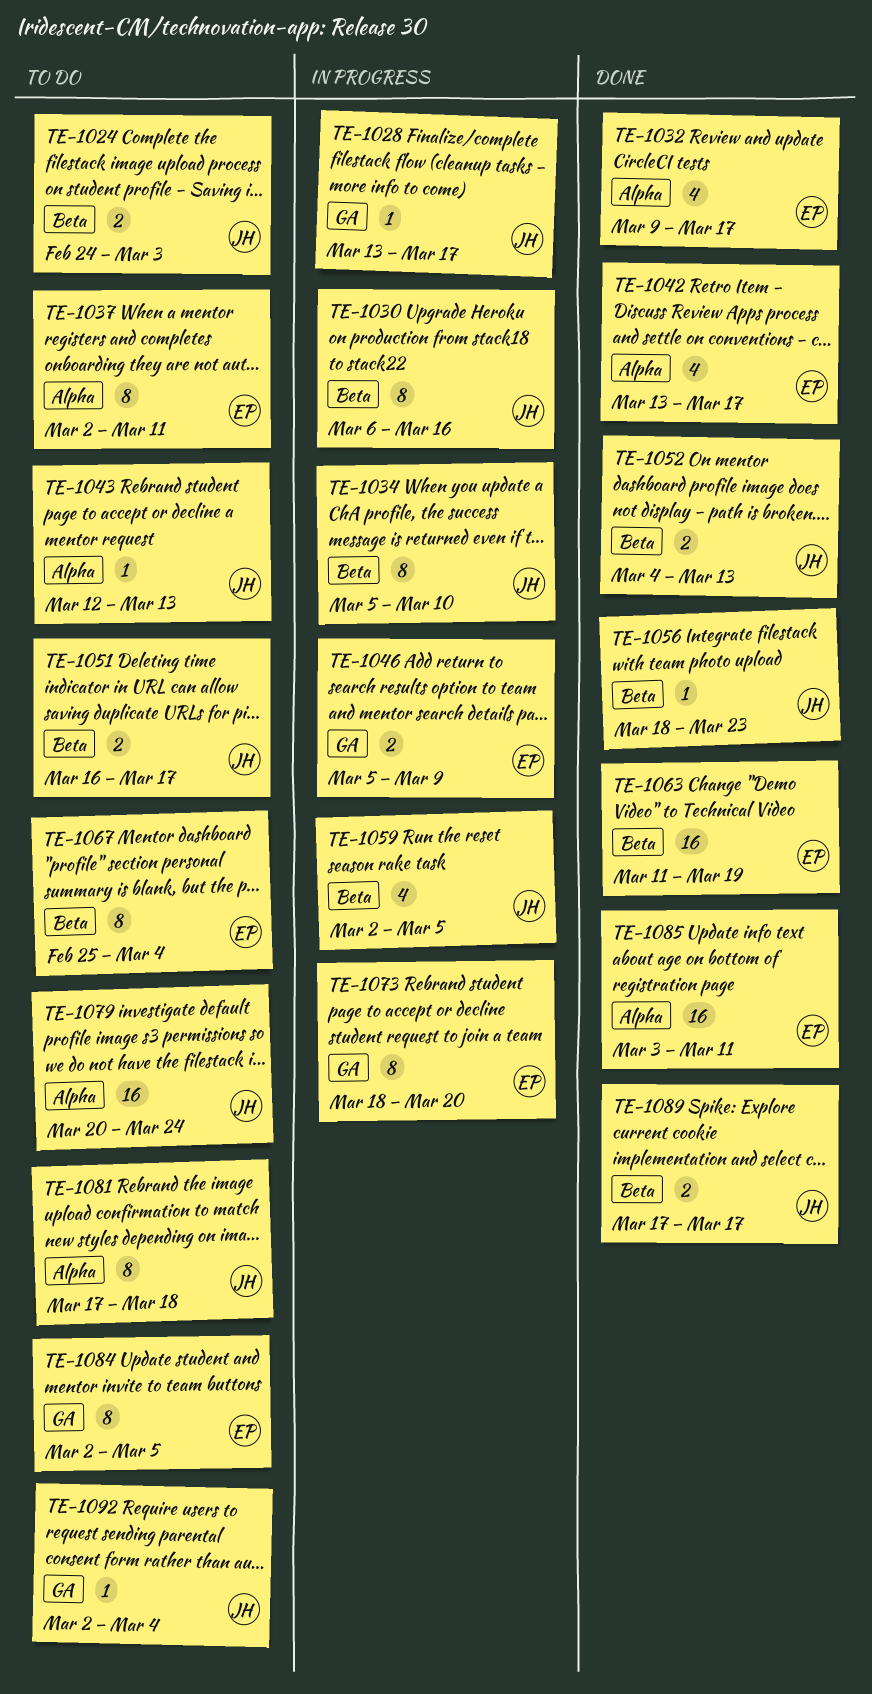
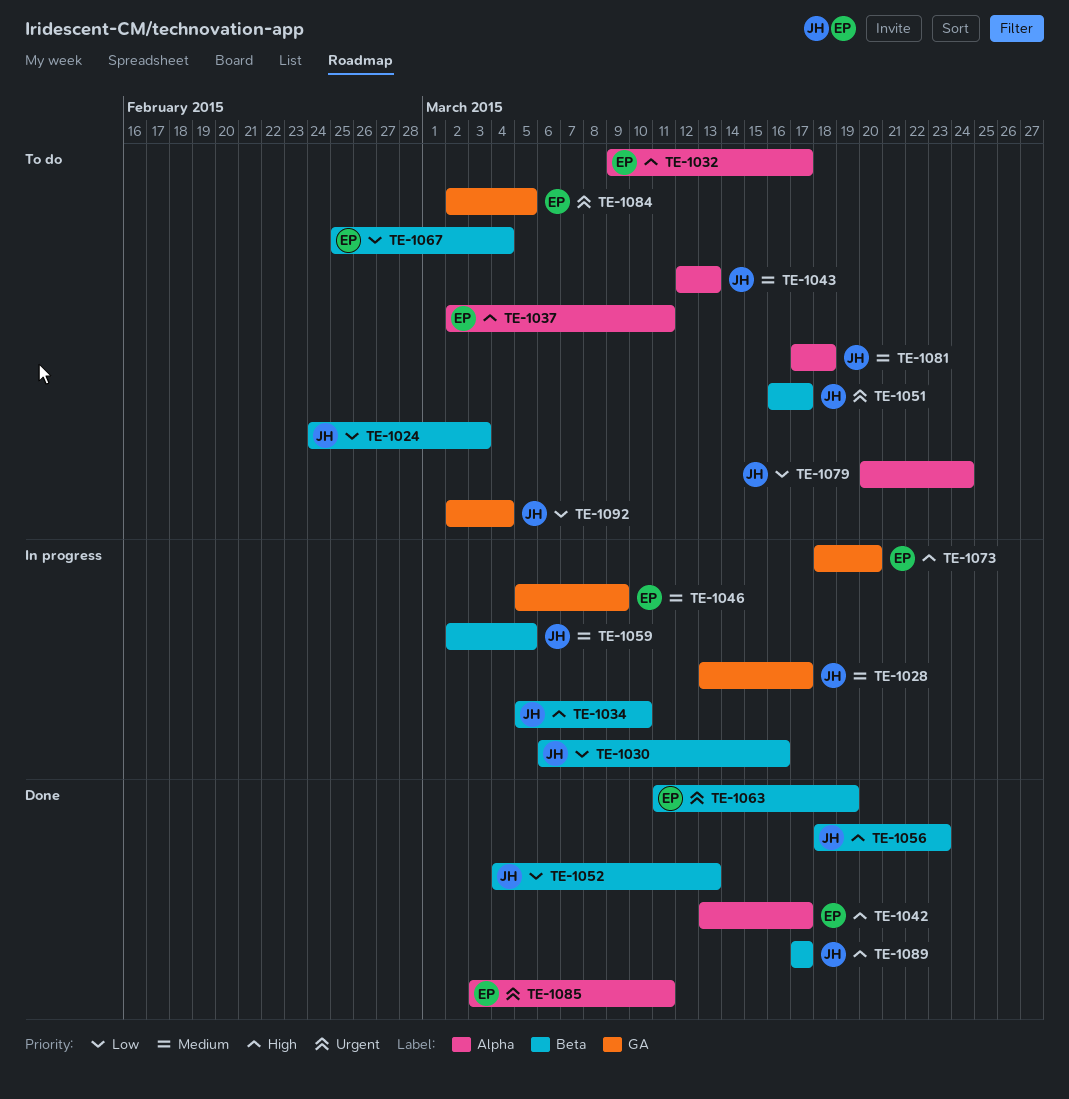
TE-1032, status: Done -> To do

